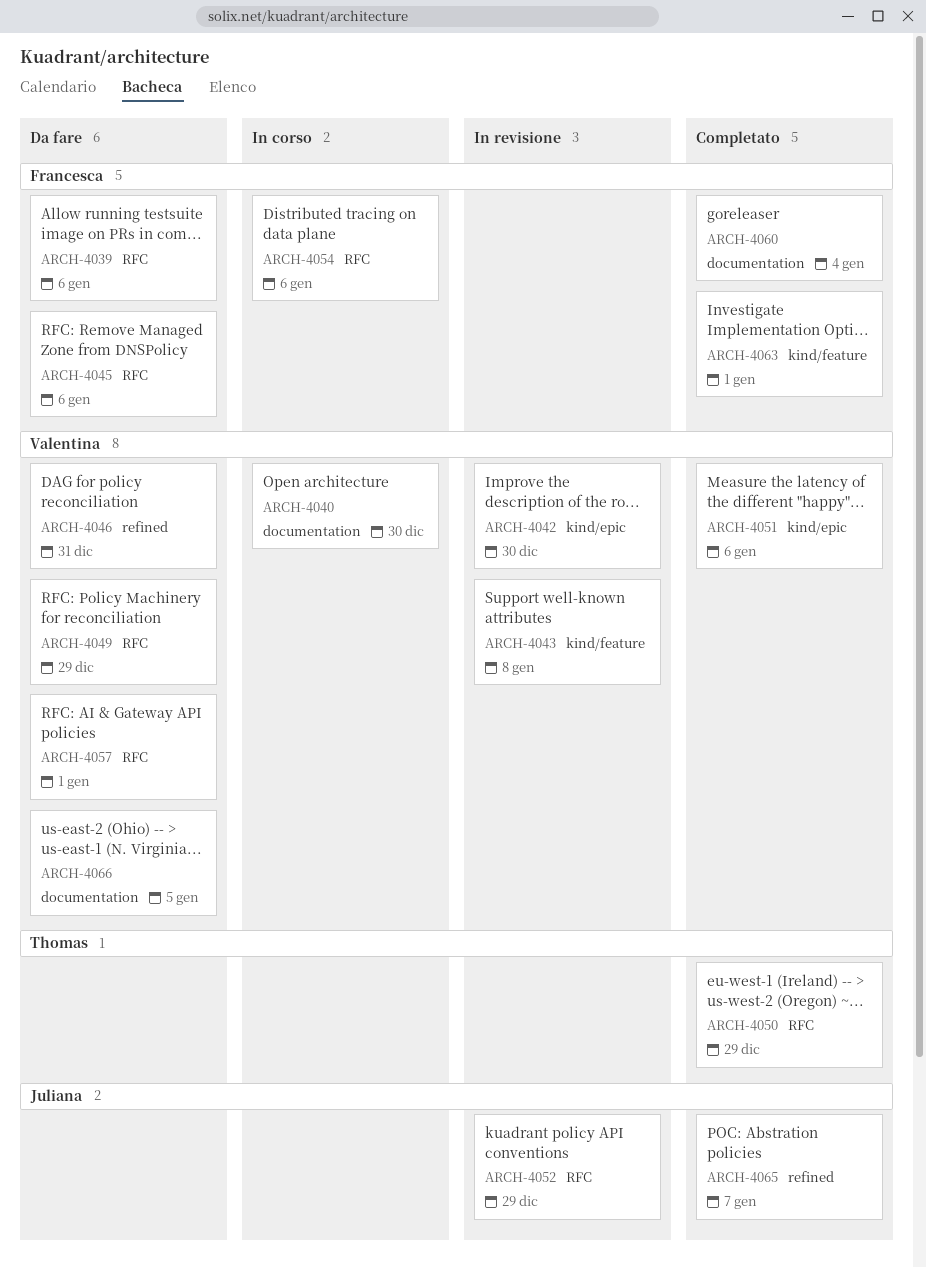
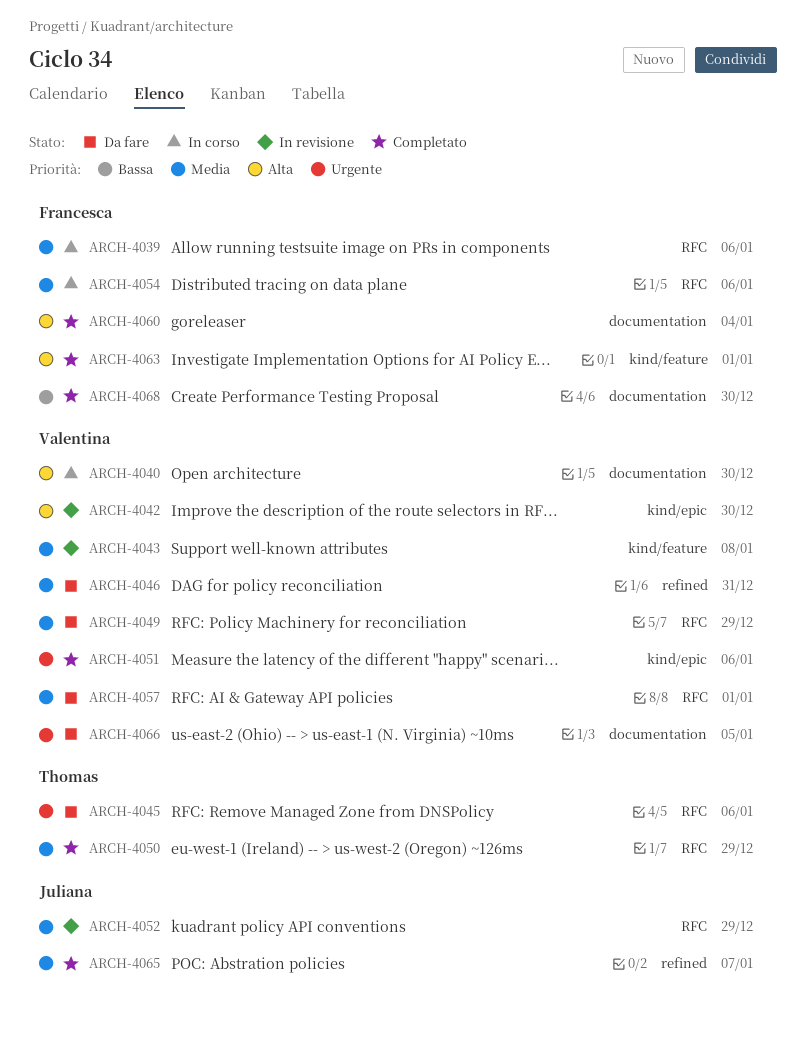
ARCH-4039, status: Da fare -> In corso
ARCH-4045, owner: Francesca -> Thomas
ARCH-4068: none -> present

